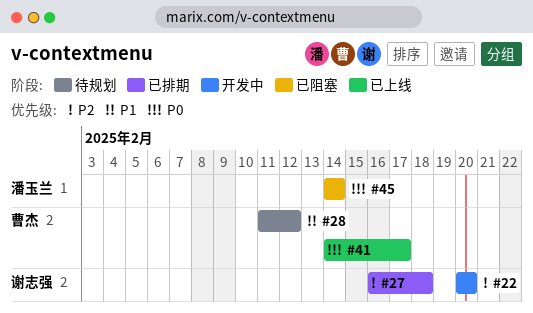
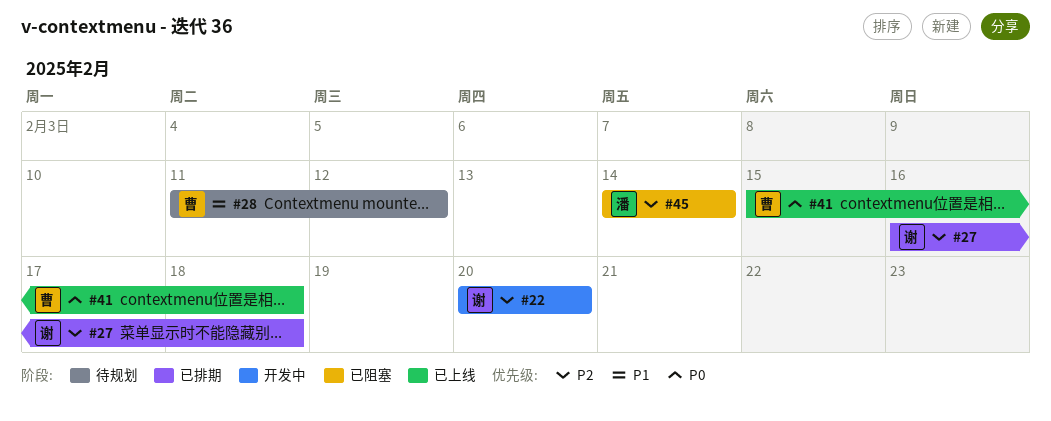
#41, start: Feb 14 -> Feb 15
#41, due: Feb 17 -> Feb 18
#45, priority: P0 -> P2

